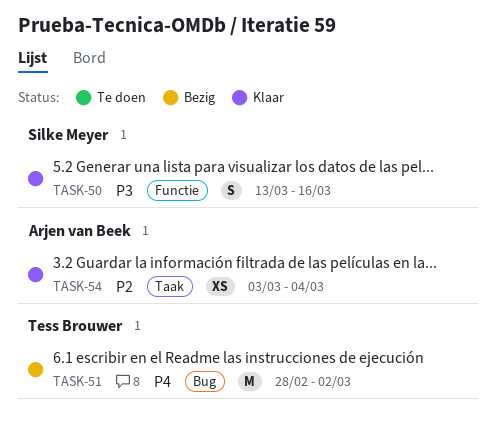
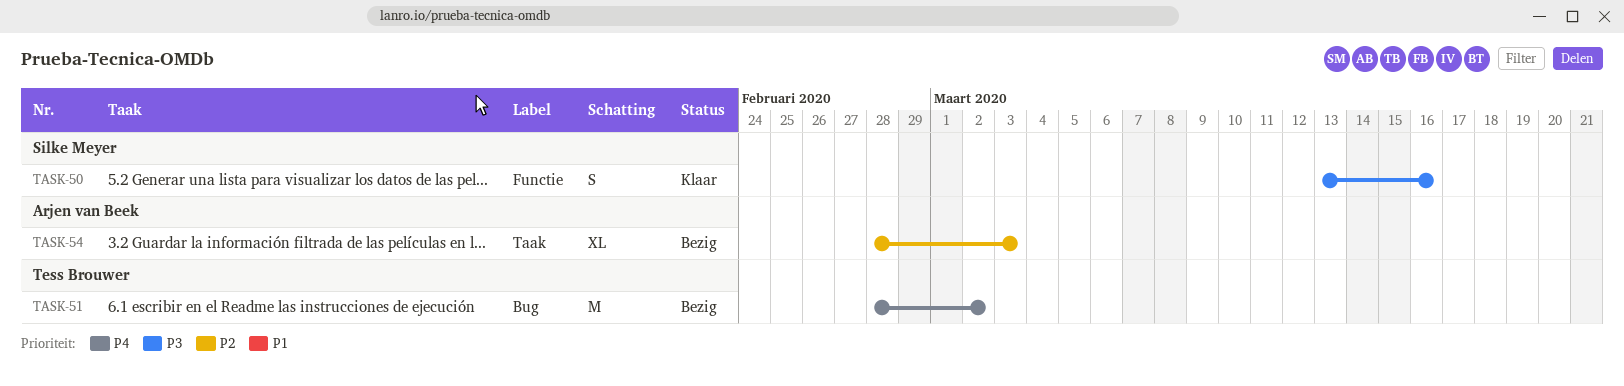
TASK-54, status: Klaar -> Bezig
TASK-54, estimate: XS -> XL
TASK-54, start: Mar 3 -> Feb 28
TASK-54, due: Mar 4 -> Mar 3

